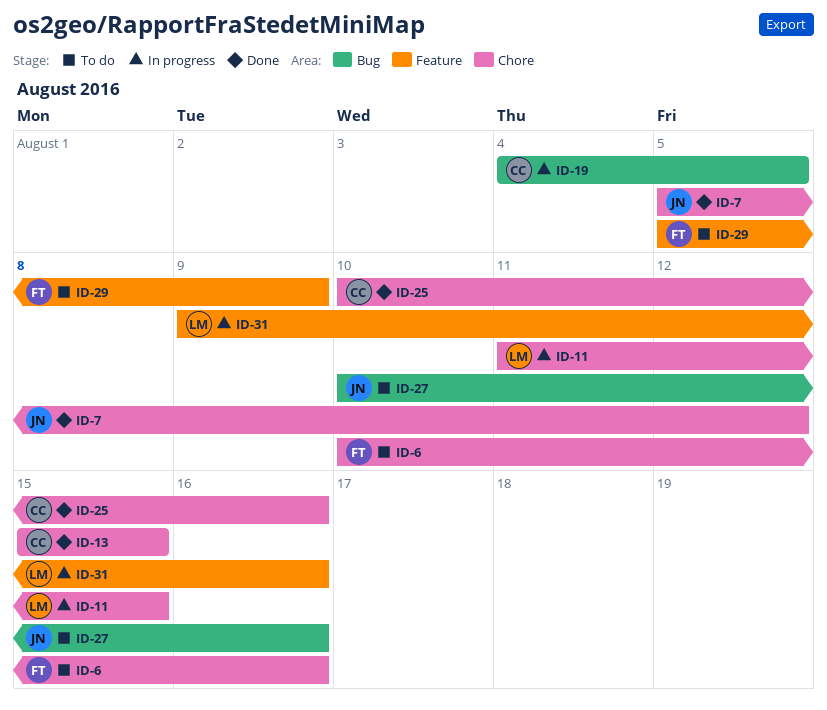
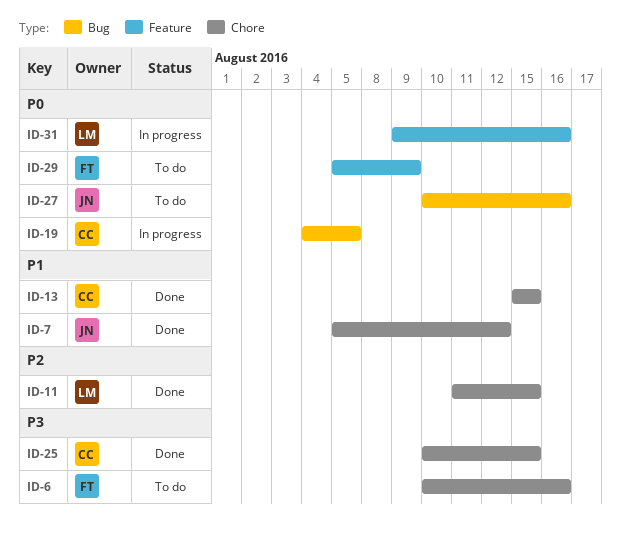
ID-11, status: In progress -> Done
ID-25, due: Aug 16 -> Aug 15

